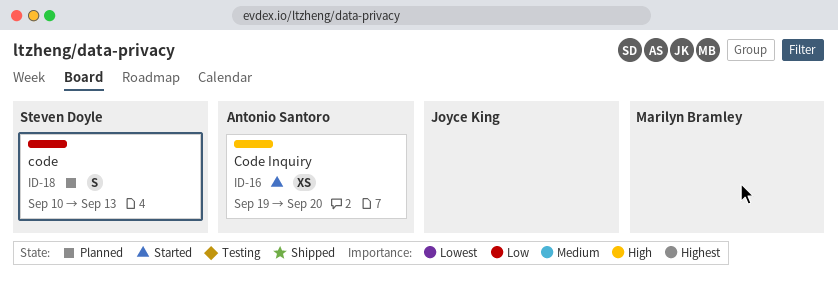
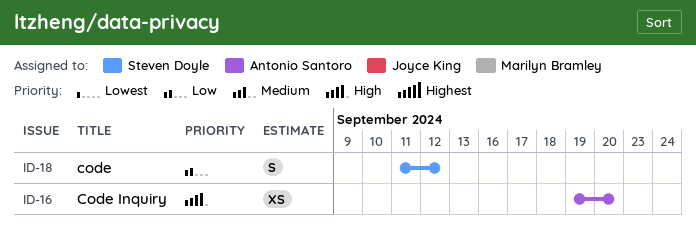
ID-18, start: Sep 10 -> Sep 11
ID-18, due: Sep 13 -> Sep 12

